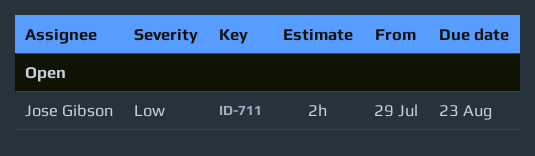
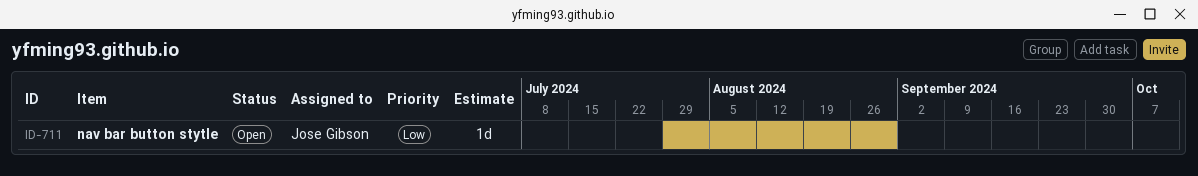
ID-711, estimate: 2h -> 1d
ID-711, due: Aug 23 -> Aug 30

